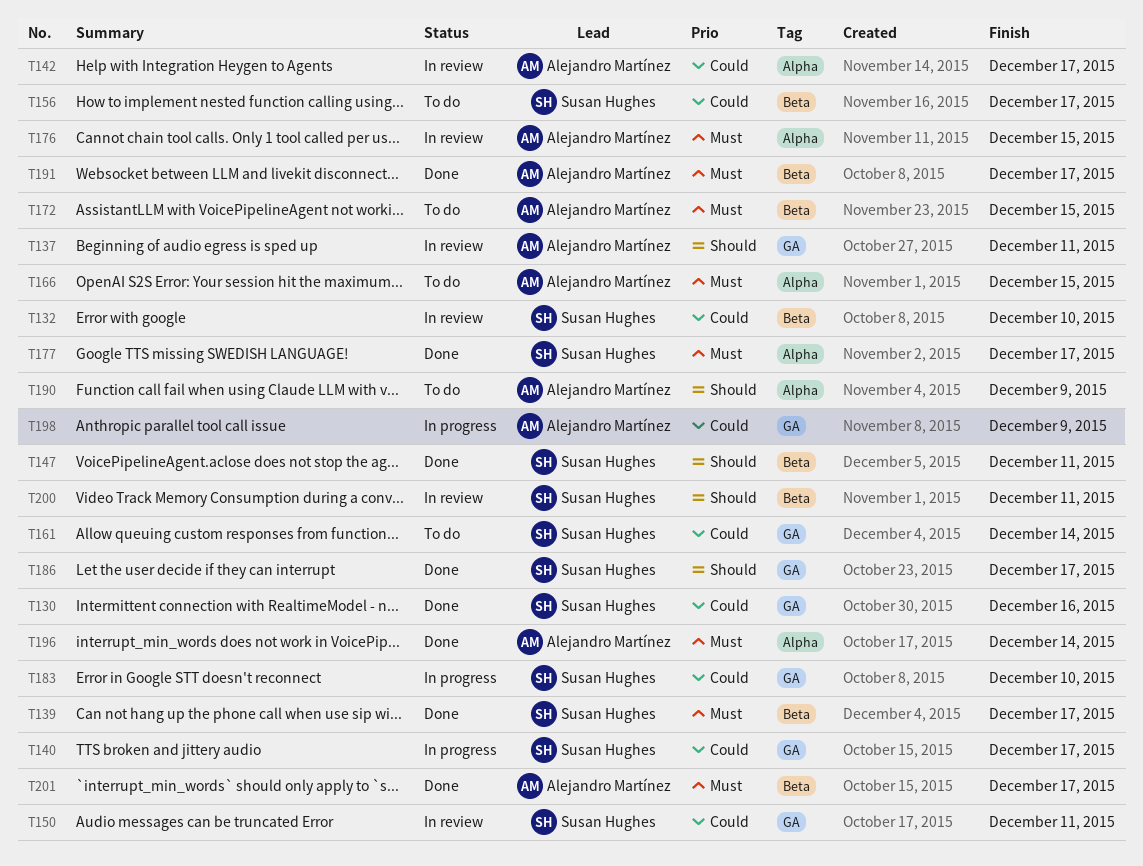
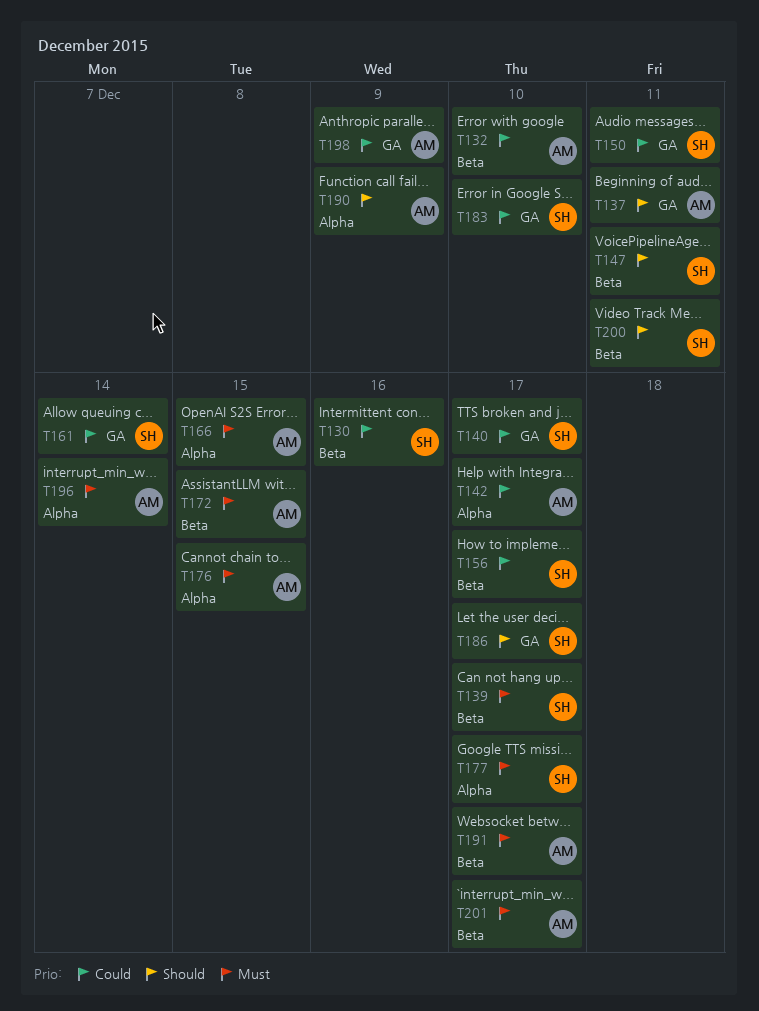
T130, label: GA -> Beta
T132, owner: Susan Hughes -> Alejandro Martínez

